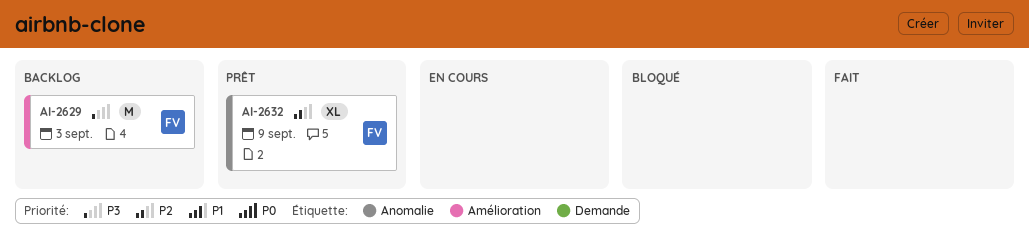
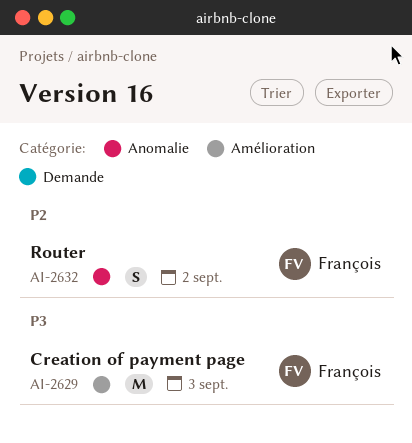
AI-2632, estimate: XL -> S
AI-2632, due: Sep 9 -> Sep 2

